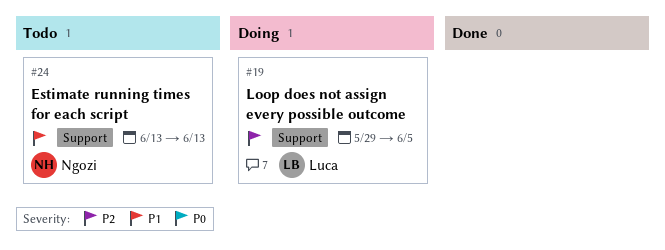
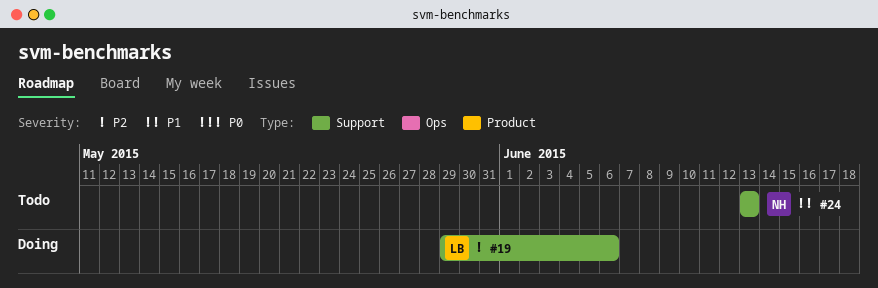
#19, due: Jun 5 -> Jun 6

